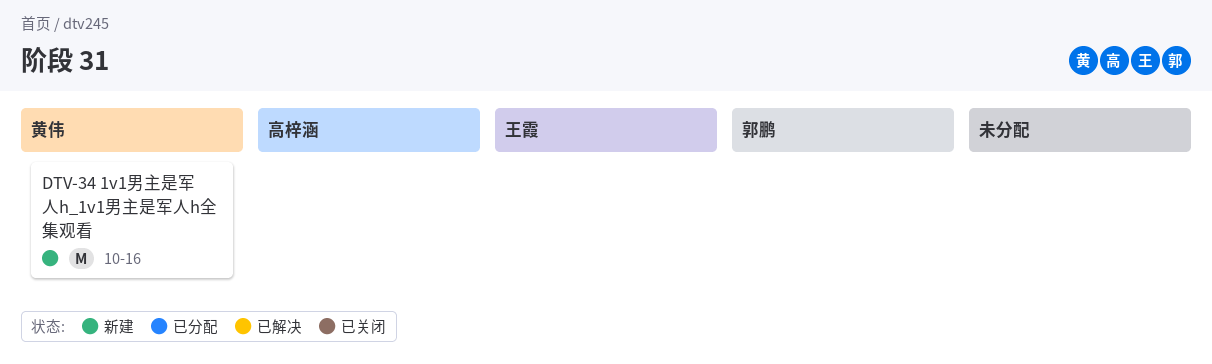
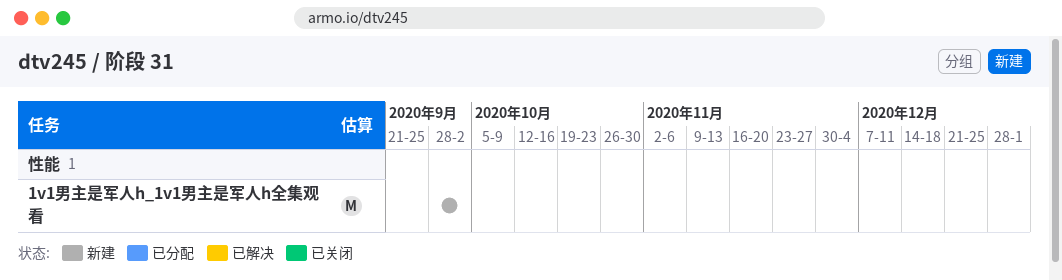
1v1男主是军人h_1v1男主是军人h全集观看, due: Oct 16 -> Oct 2

